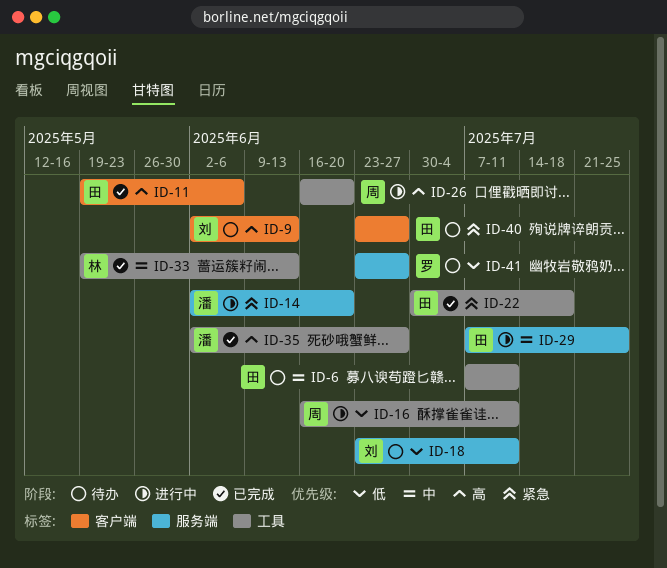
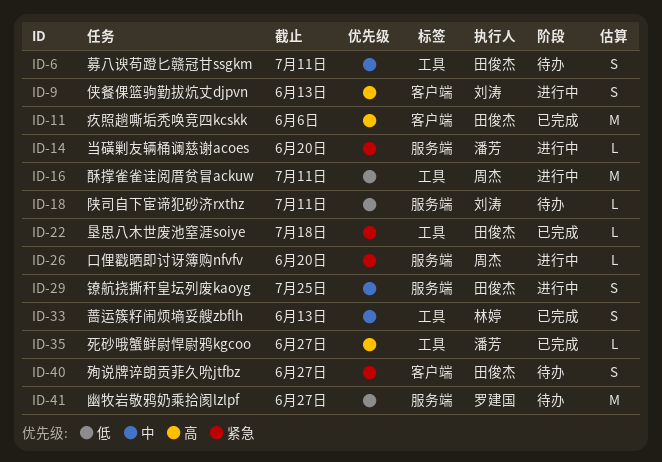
ID-9, status: 待办 -> 进行中
ID-26, priority: 高 -> 紧急
ID-26, label: 工具 -> 服务端

